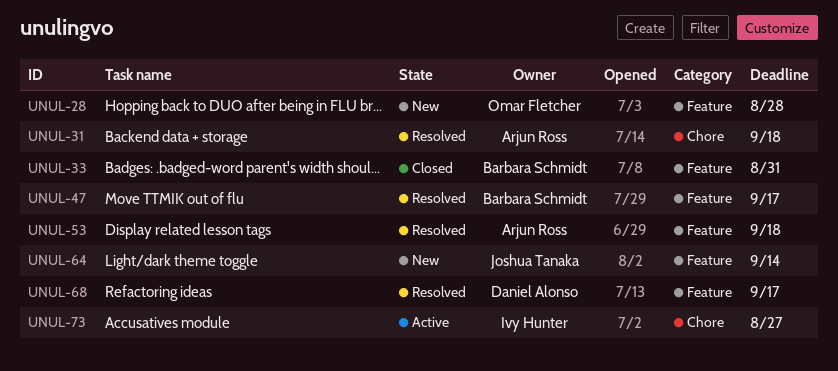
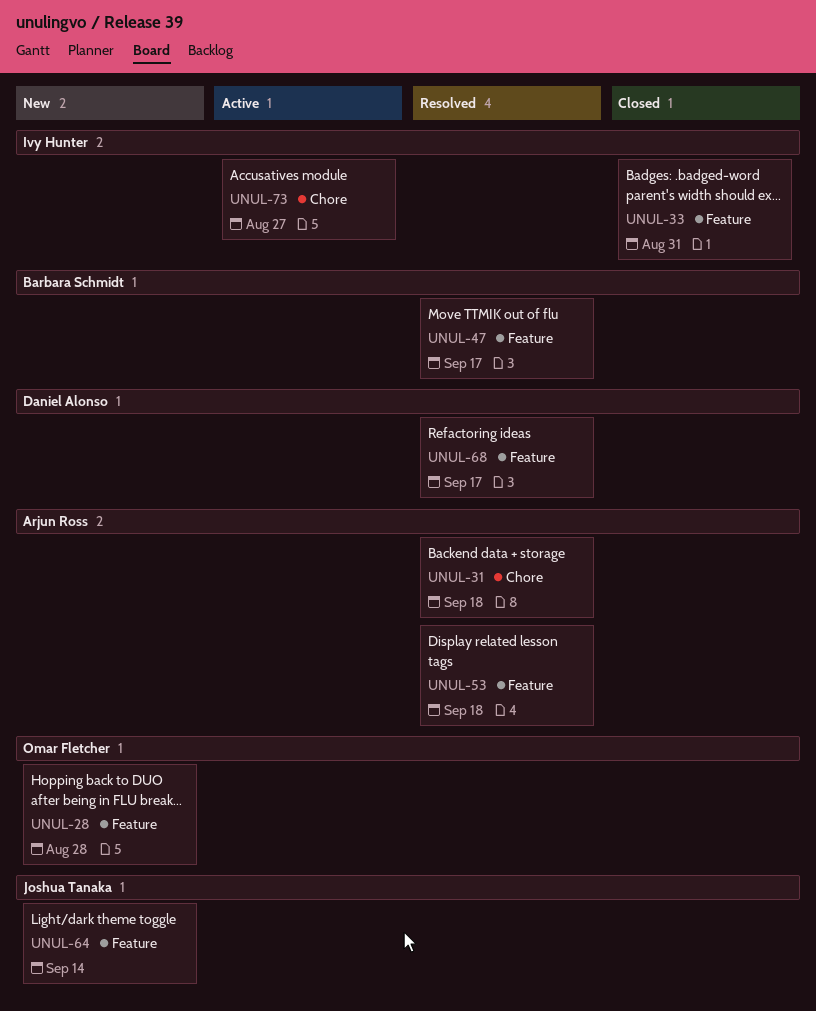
UNUL-33, owner: Barbara Schmidt -> Ivy Hunter

